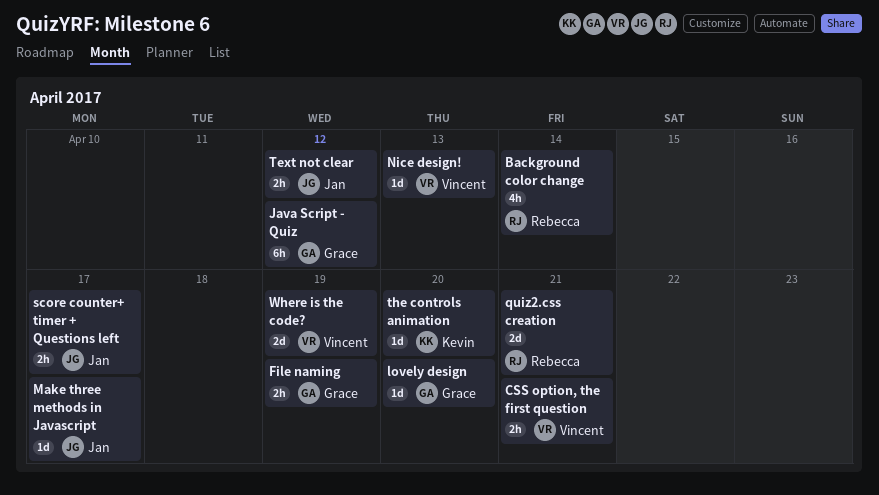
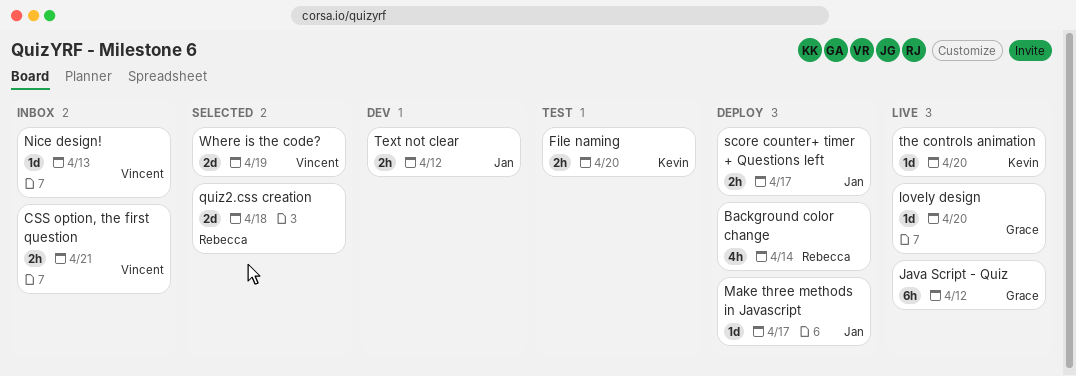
File naming, owner: Grace -> Kevin
File naming, due: Apr 19 -> Apr 20
quiz2.css creation, due: Apr 21 -> Apr 18

